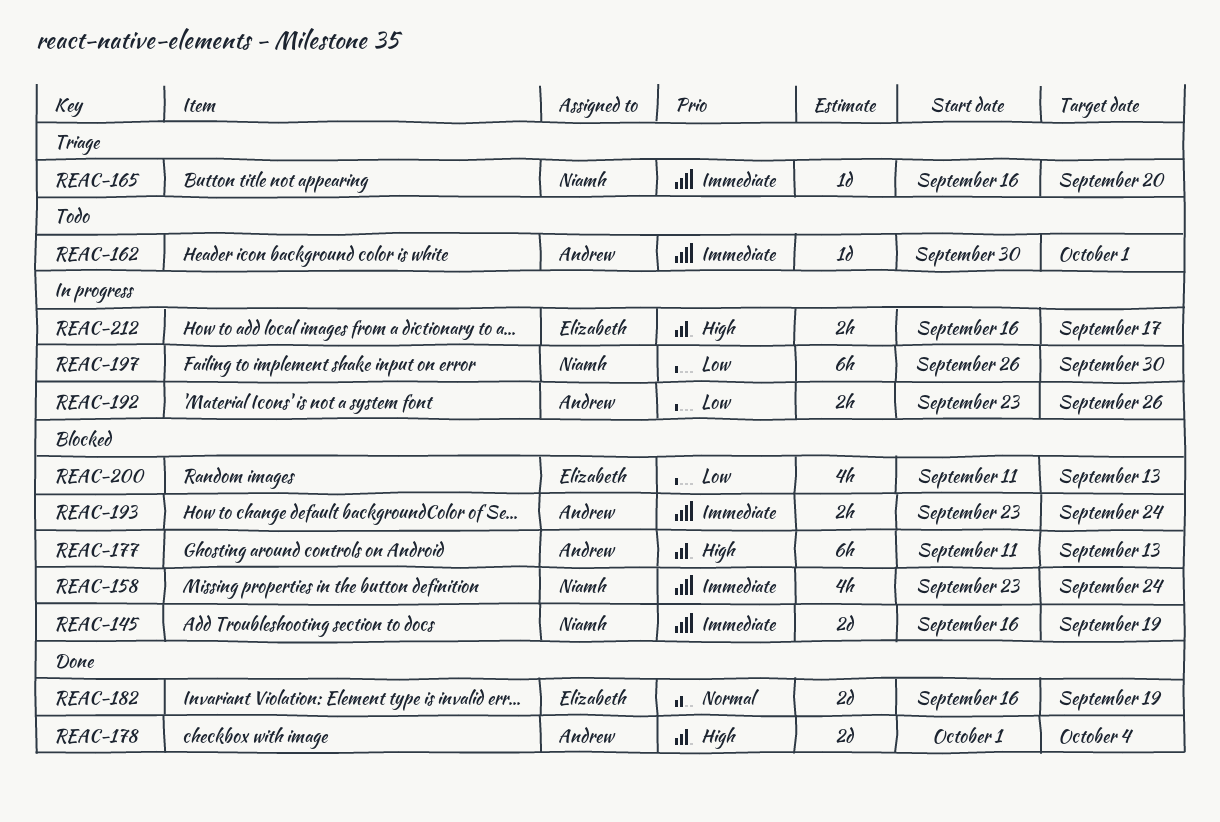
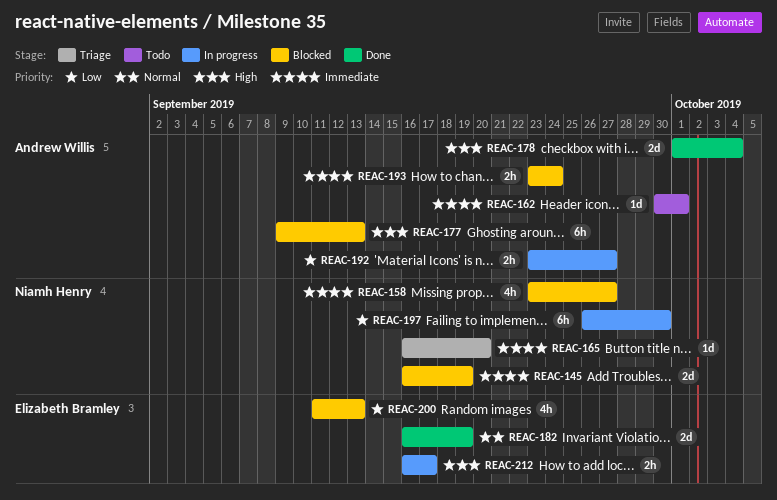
REAC-158, due: Sep 24 -> Sep 27
REAC-177, start: Sep 11 -> Sep 9
REAC-192, due: Sep 26 -> Sep 27

